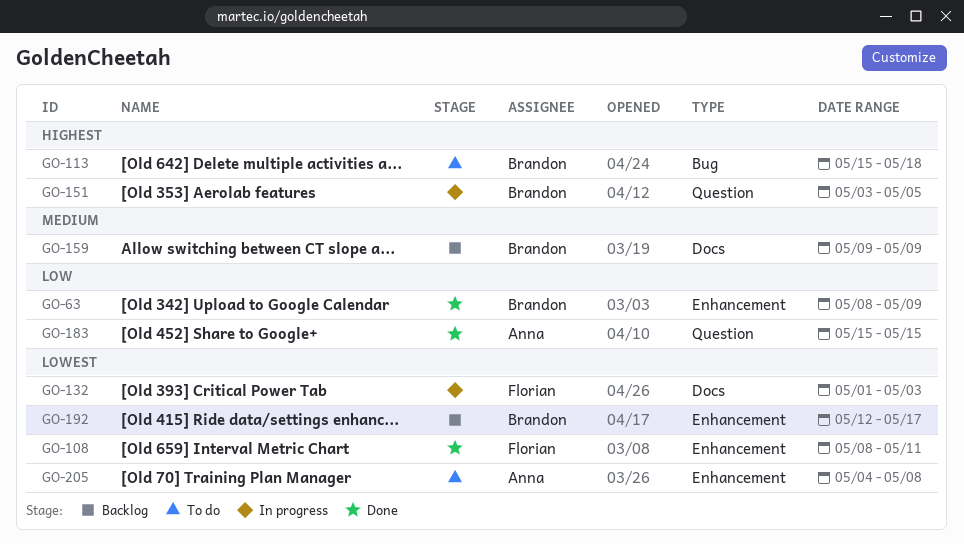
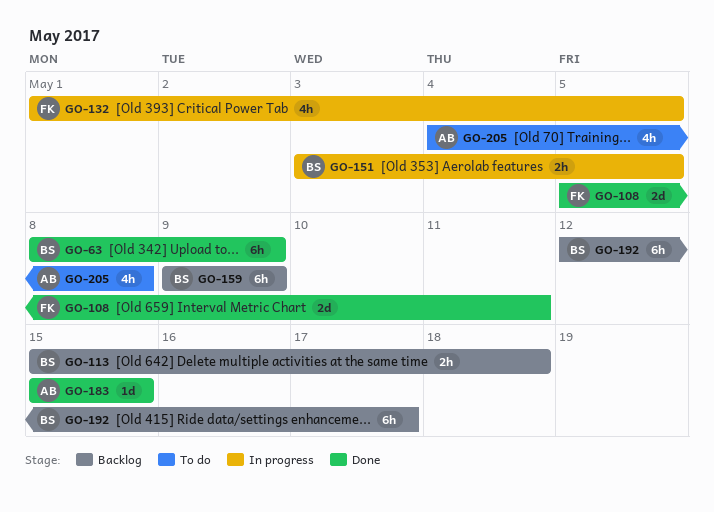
GO-108, start: May 8 -> May 5
GO-113, status: To do -> Backlog
GO-132, due: May 3 -> May 5

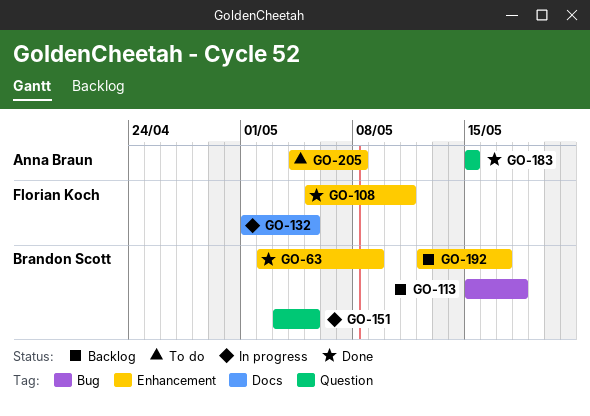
GO-63, start: May 8 -> May 2
GO-159: present -> none

